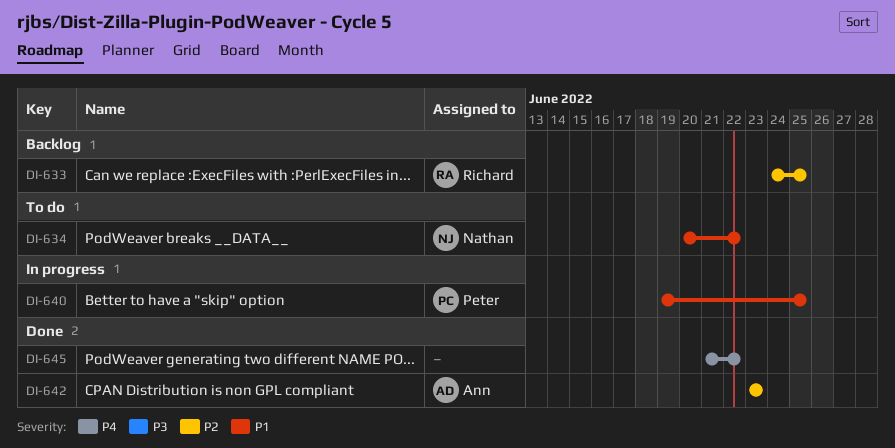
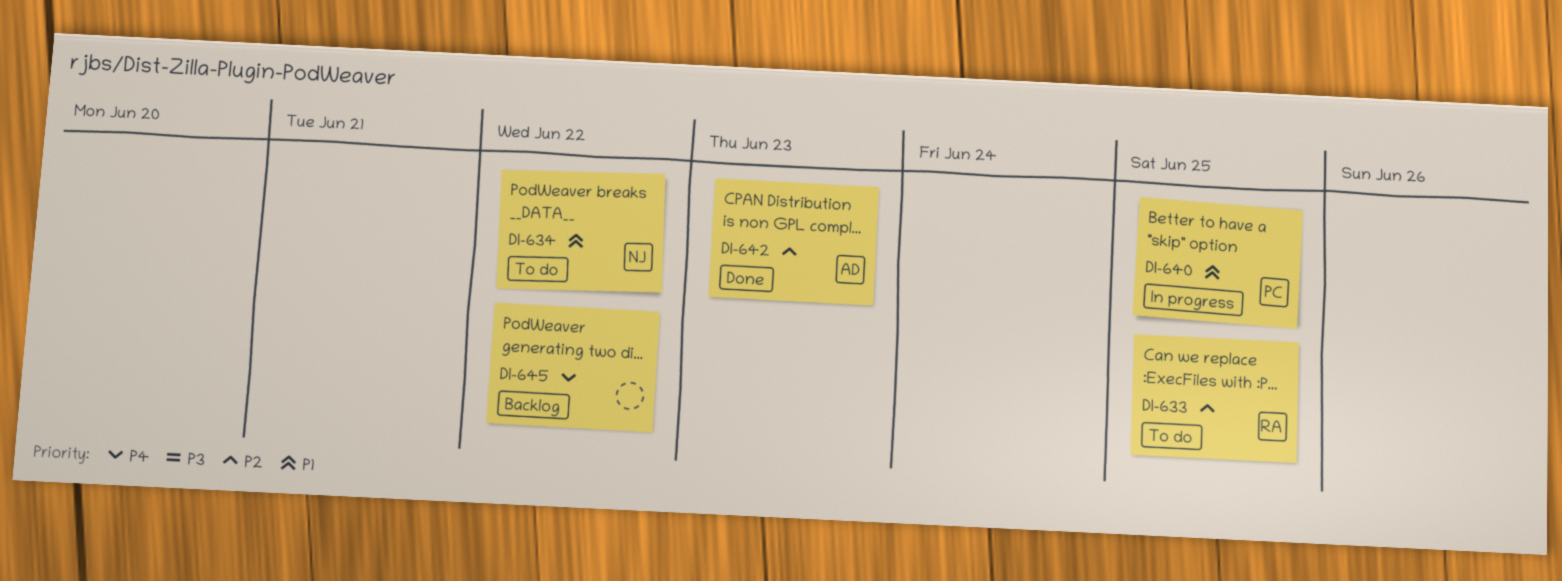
DI-633, status: Backlog -> To do
DI-645, status: Done -> Backlog

